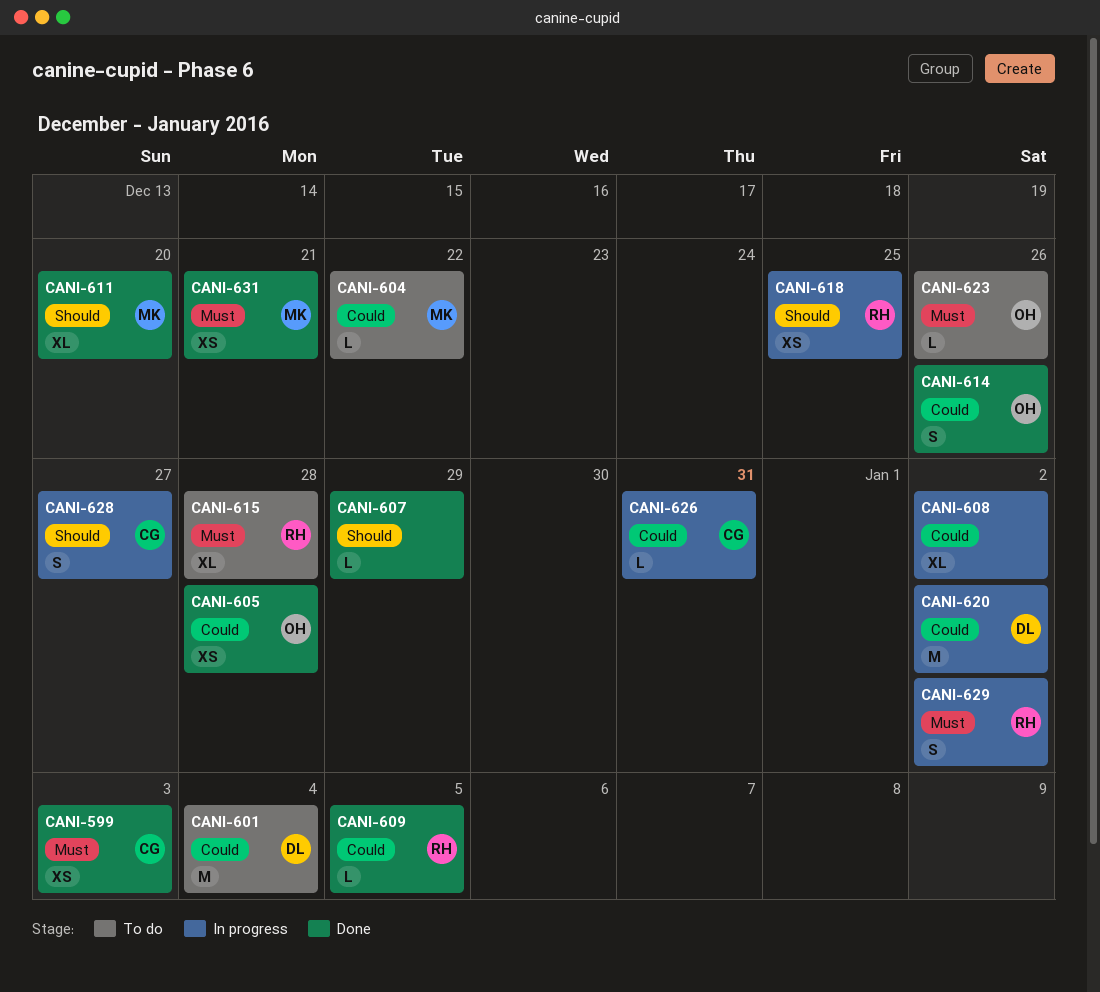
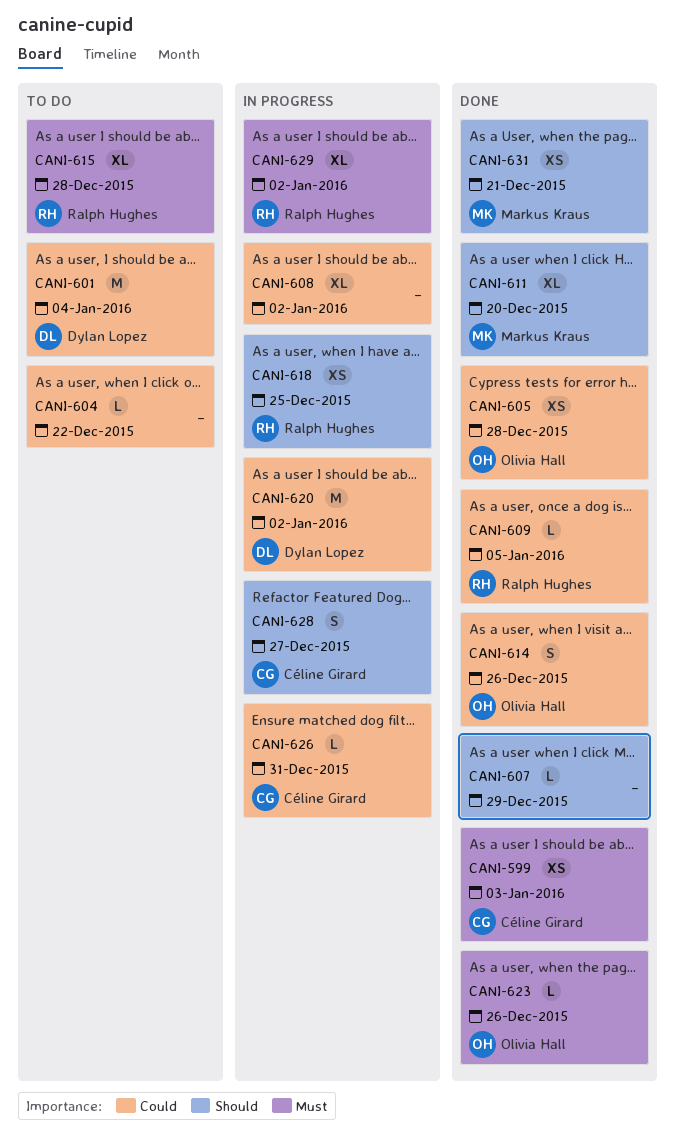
CANI-604, owner: Markus Kraus -> none
CANI-623, status: To do -> Done
CANI-629, estimate: S -> XL
CANI-631, priority: Must -> Should

